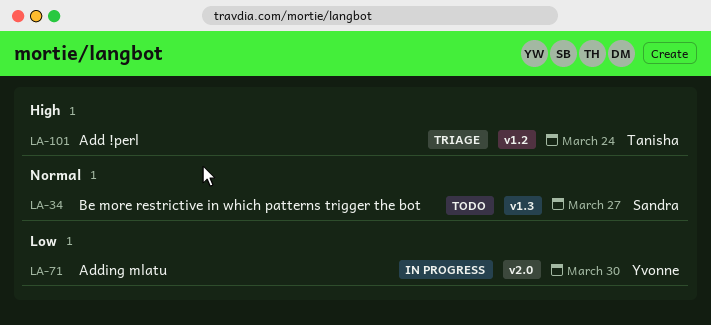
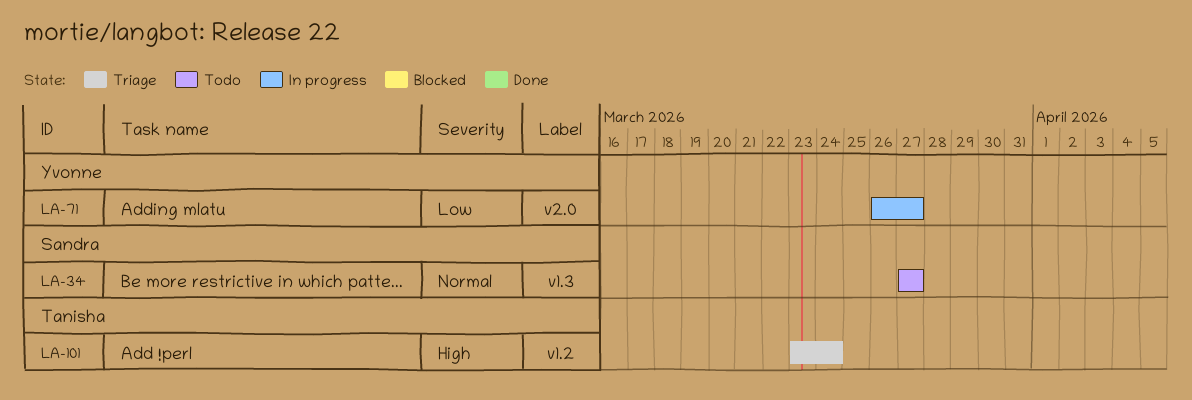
LA-71, due: Mar 30 -> Mar 27

